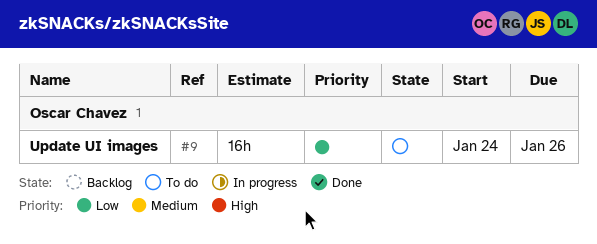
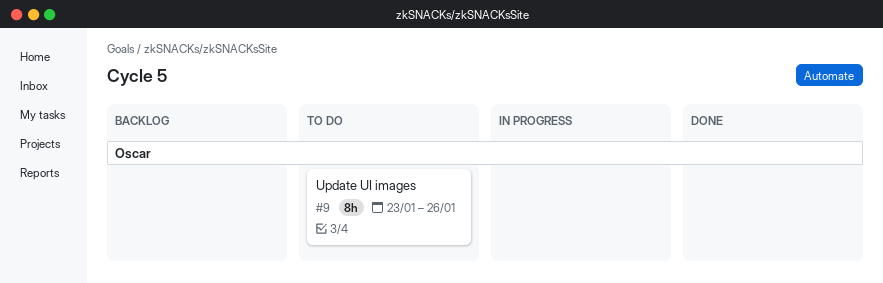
#9, estimate: 16h -> 8h
#9, start: Jan 24 -> Jan 23

